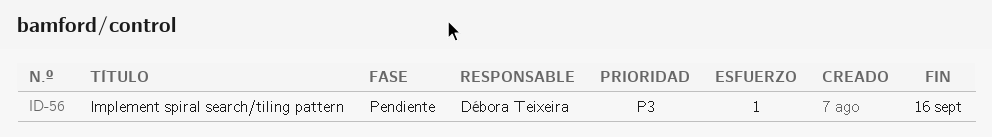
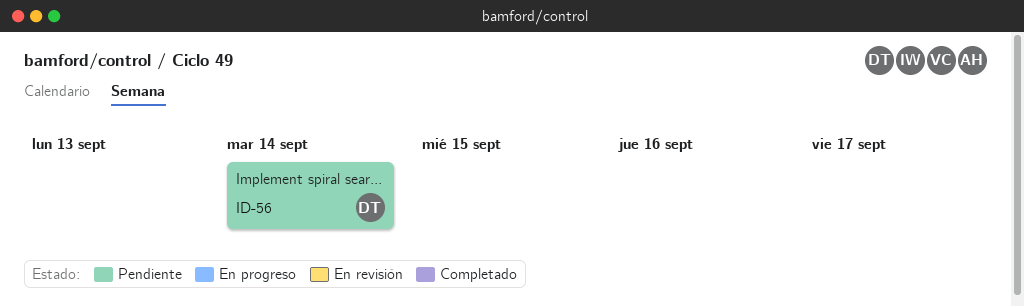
ID-56, due: Sep 16 -> Sep 14

